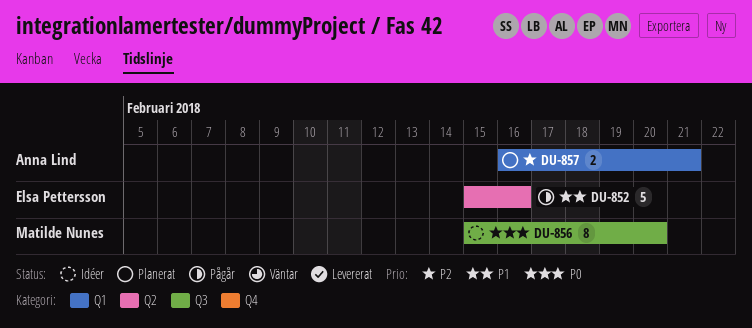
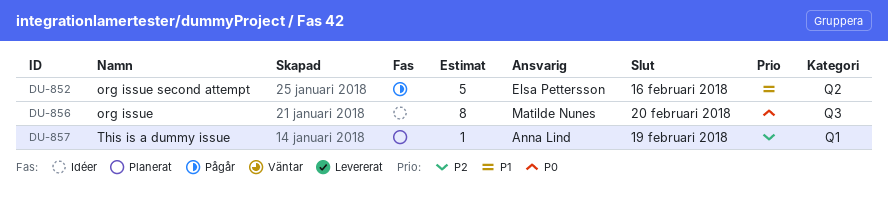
DU-857, estimate: 2 -> 1
DU-857, due: Feb 21 -> Feb 19

